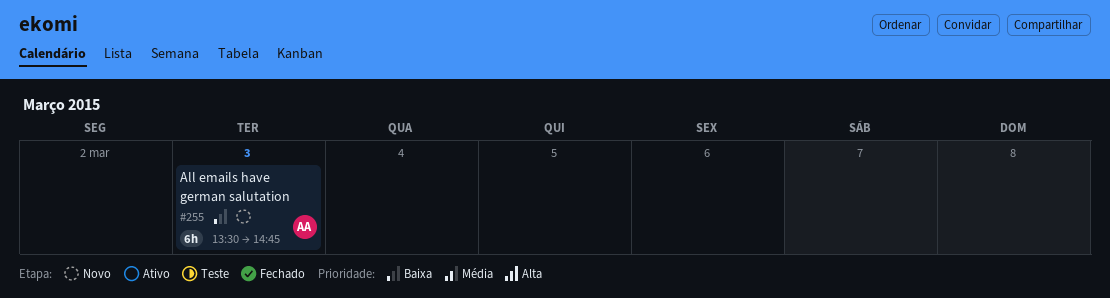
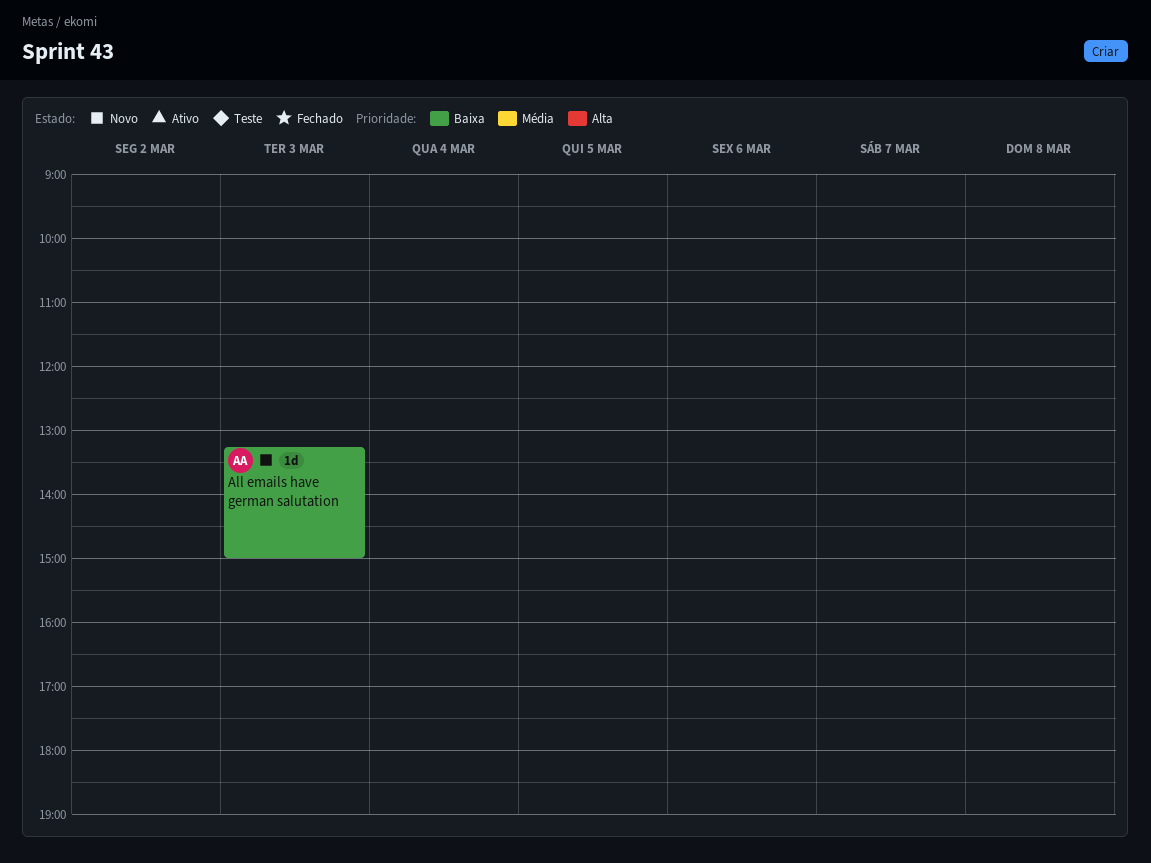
All emails have german salutation, estimate: 6h -> 1d
All emails have german salutation, begins: 13:30 -> 13:15
All emails have german salutation, ends: 14:45 -> 15:00

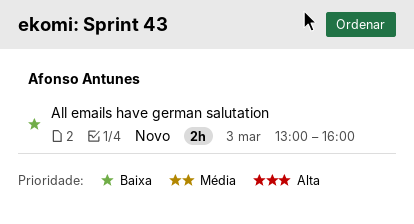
All emails have german salutation, estimate: 1d -> 2h
All emails have german salutation, begins: 13:15 -> 13:00
All emails have german salutation, ends: 15:00 -> 16:00

